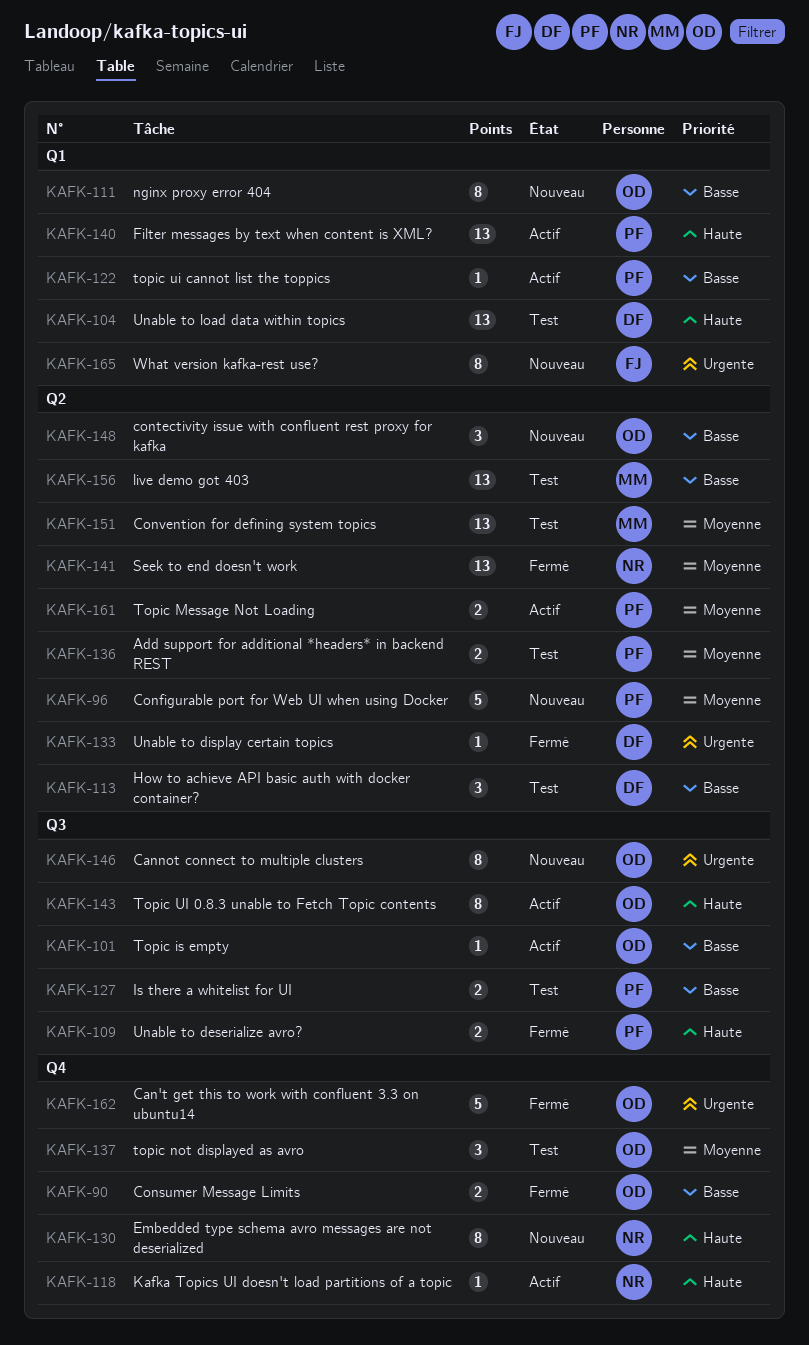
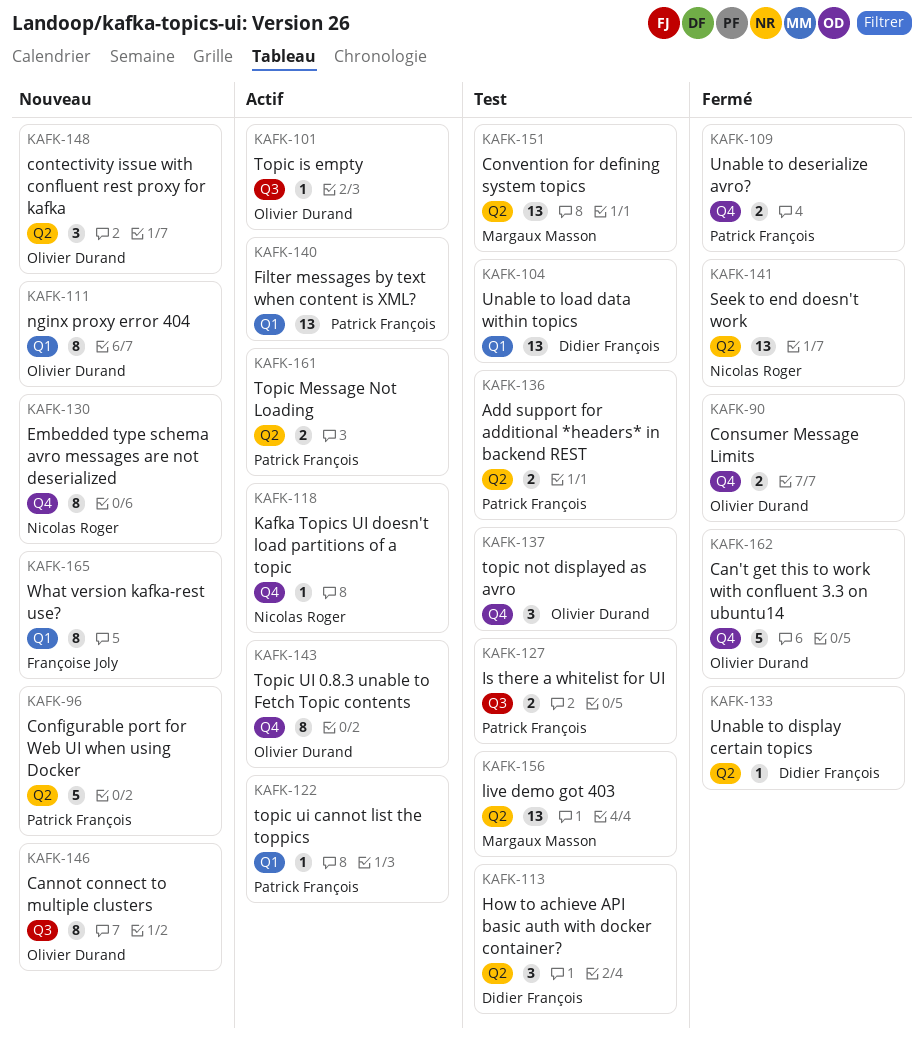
KAFK-109, label: Q3 -> Q4
KAFK-143, label: Q3 -> Q4

